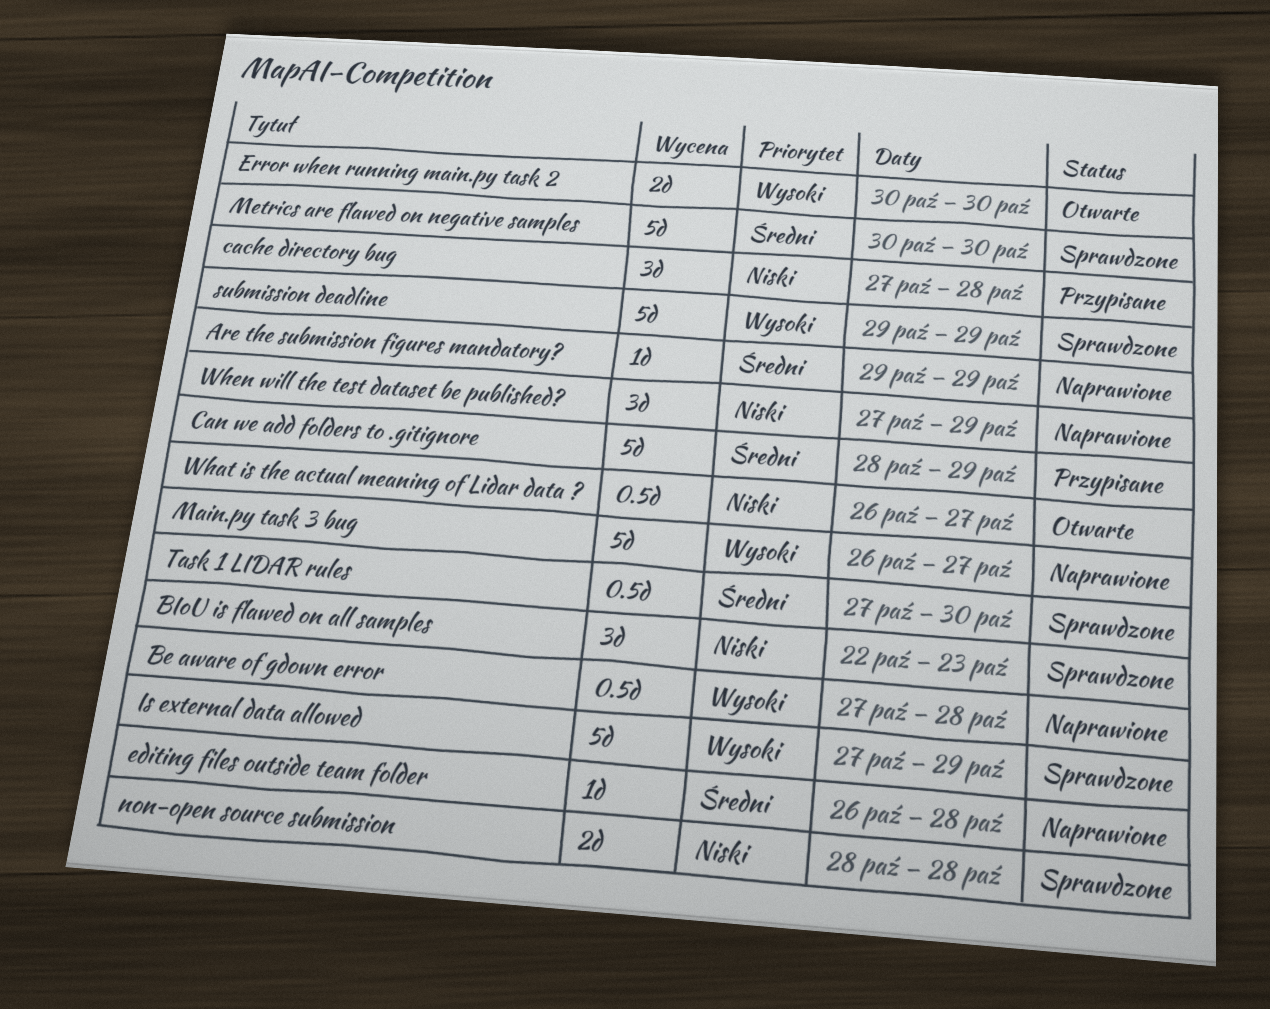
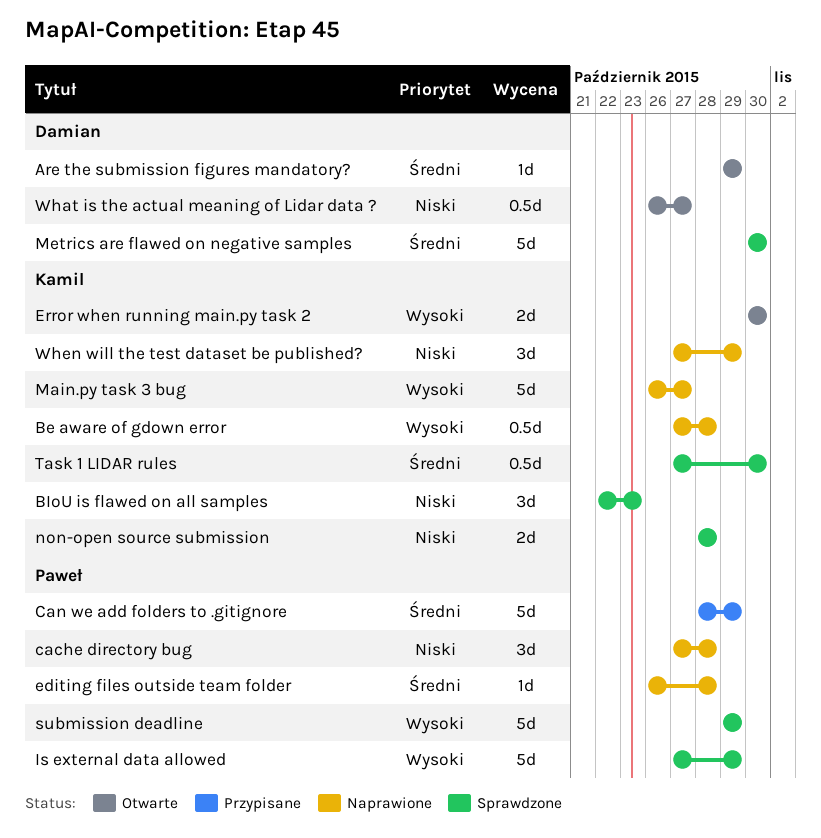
Are the submission figures mandatory?, status: Naprawione -> Otwarte
cache directory bug, status: Przypisane -> Naprawione

